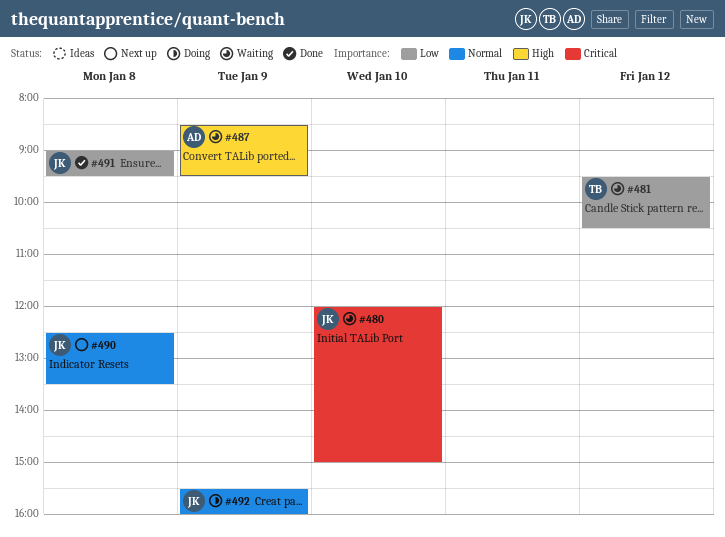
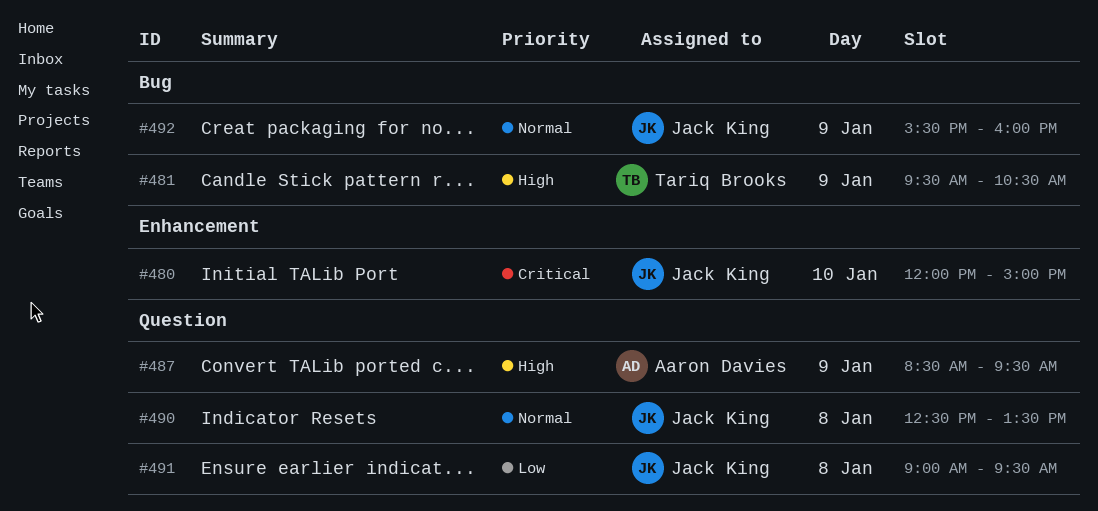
#481, priority: Low -> High
#481, day: Jan 12 -> Jan 9

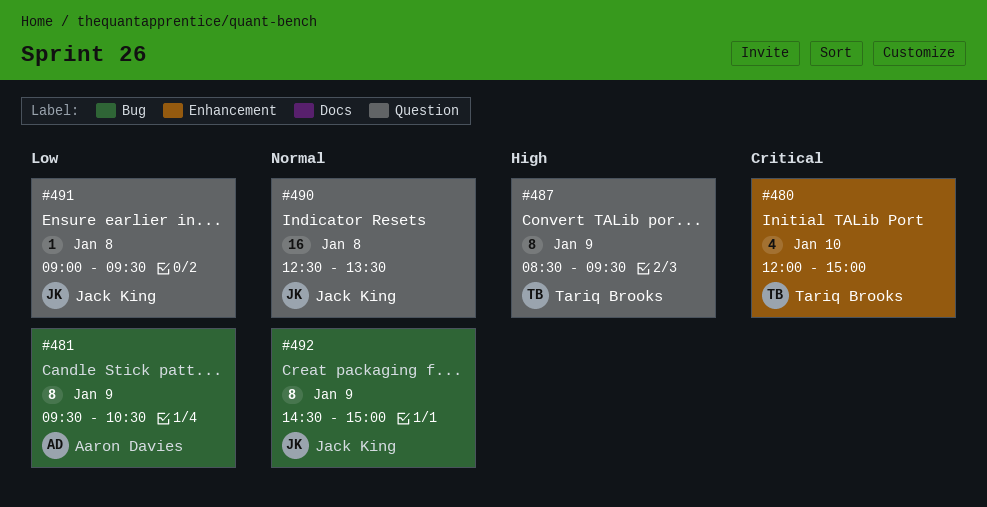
#480, owner: Jack King -> Tariq Brooks
#481, owner: Tariq Brooks -> Aaron Davies
#481, priority: High -> Low
#487, owner: Aaron Davies -> Tariq Brooks
#492, begins: 15:30 -> 14:30
#492, ends: 16:00 -> 15:00

